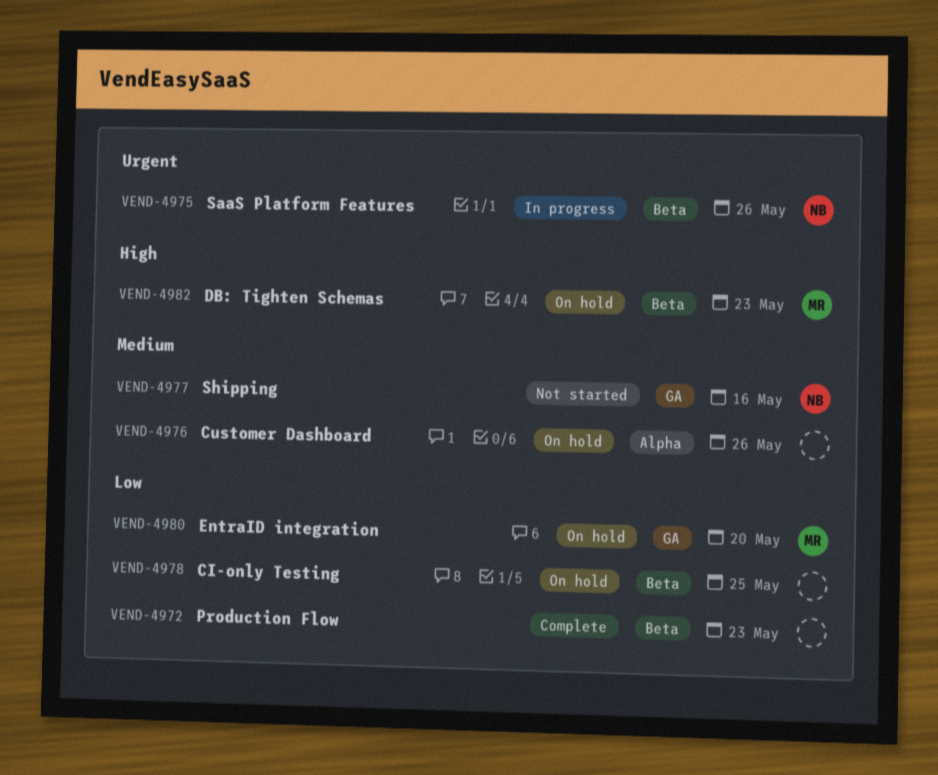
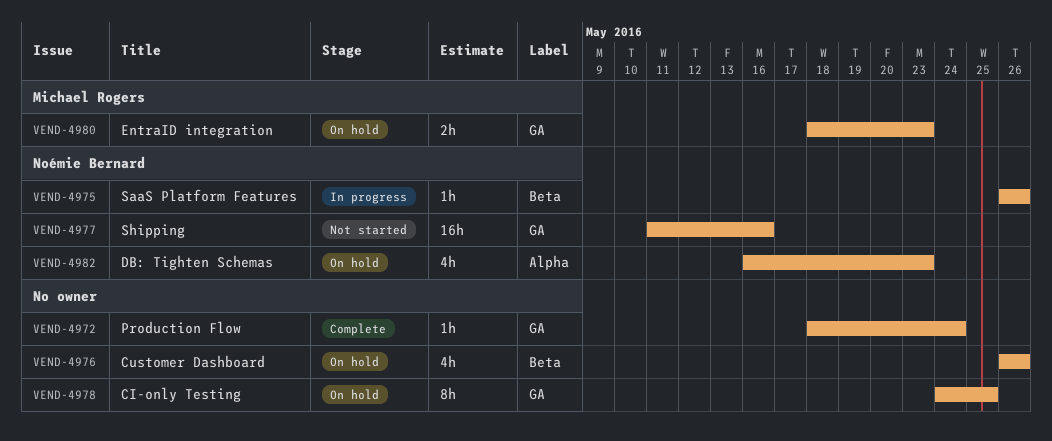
VEND-4972, label: Beta -> GA
VEND-4972, due: May 23 -> May 24
VEND-4976, label: Alpha -> Beta
VEND-4978, label: Beta -> GA
VEND-4980, due: May 20 -> May 23
VEND-4982, owner: Michael Rogers -> Noémie Bernard
VEND-4982, label: Beta -> Alpha

